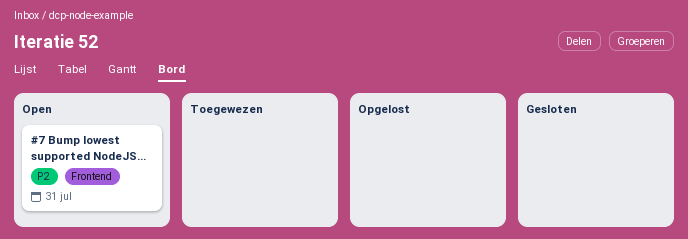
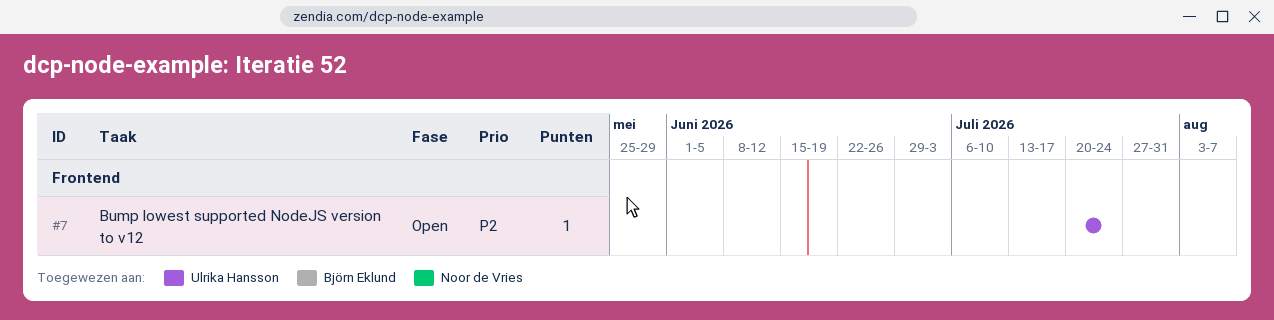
#7, due: Jul 31 -> Jul 24

